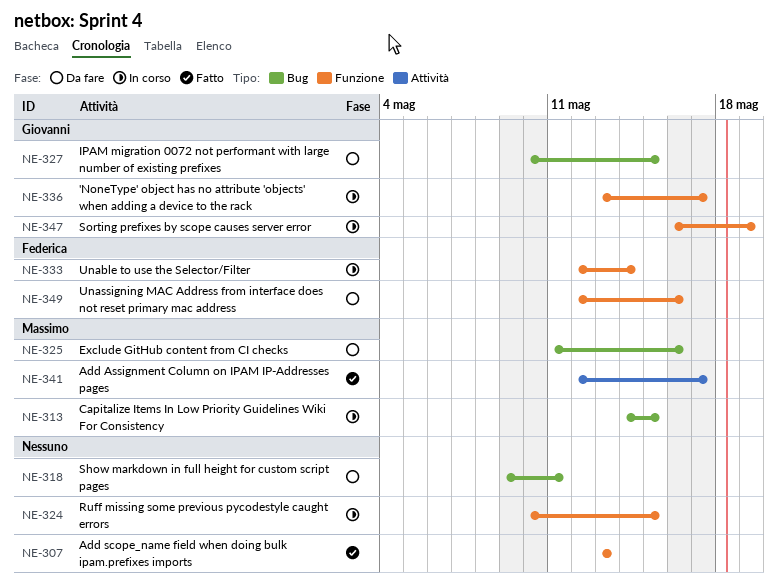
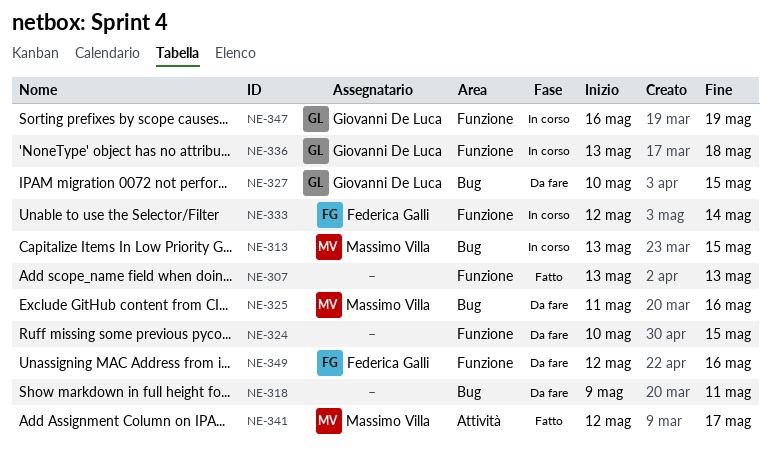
NE-313, start: May 14 -> May 13
NE-324, status: In corso -> Da fare
NE-336, due: May 17 -> May 18

